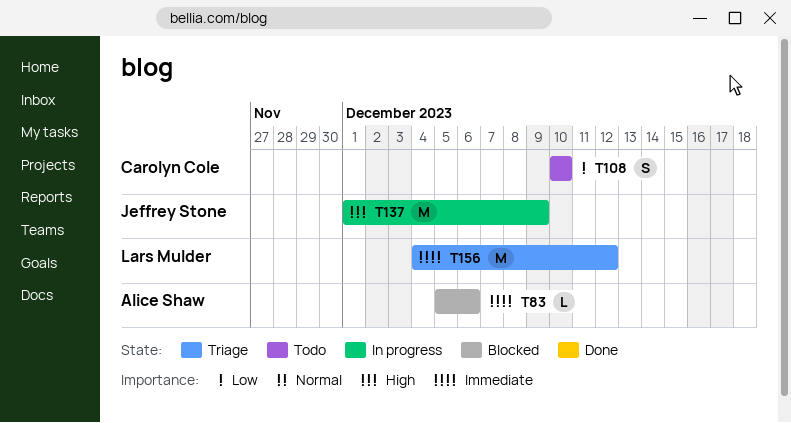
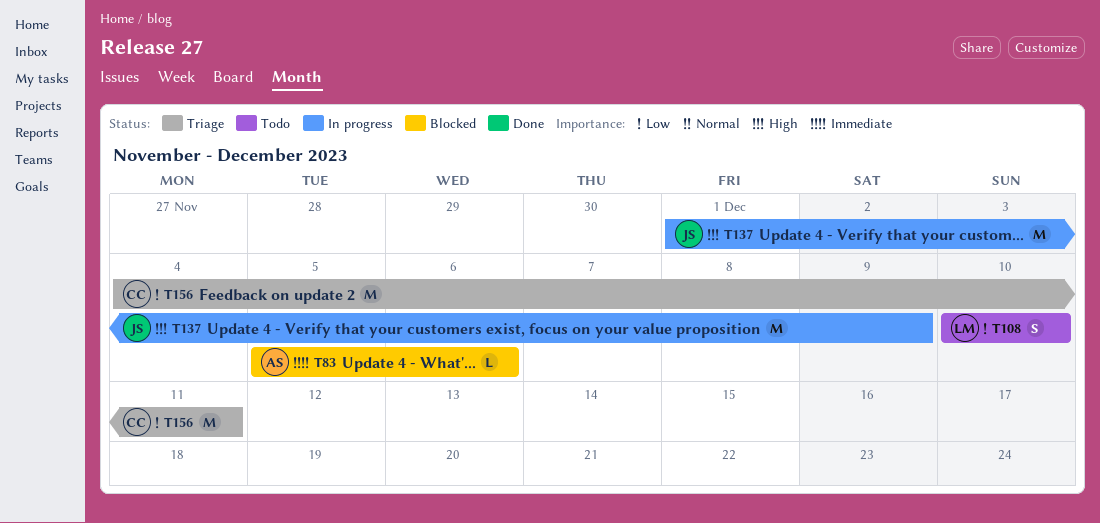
T108, owner: Carolyn Cole -> Lars Mulder
T156, owner: Lars Mulder -> Carolyn Cole
T156, priority: Immediate -> Low
T156, due: Dec 12 -> Dec 11

